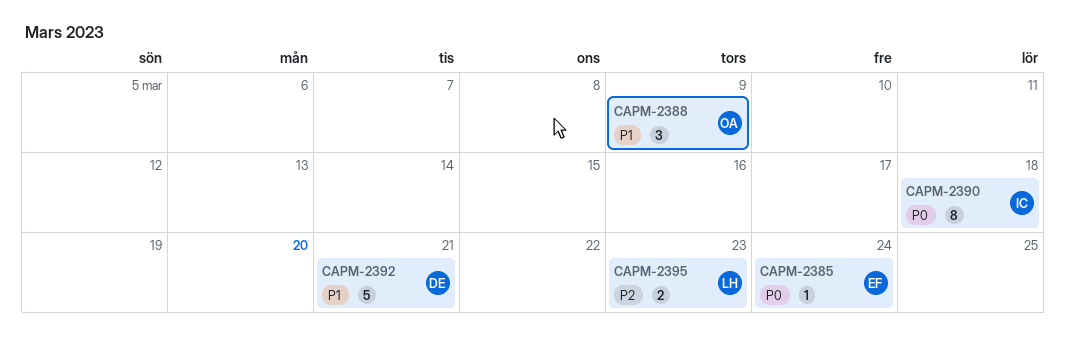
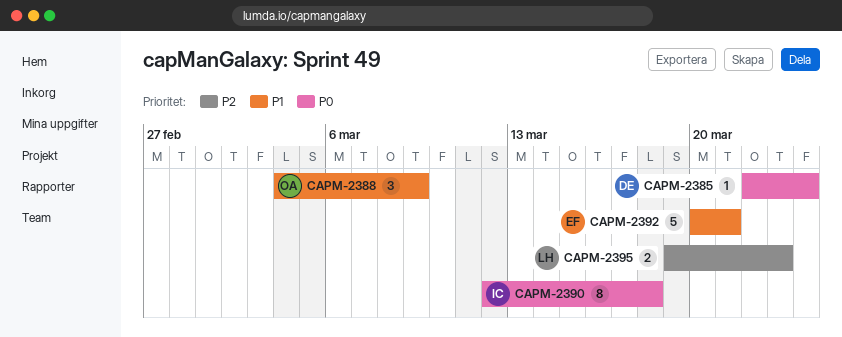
CAPM-2385, owner: EF -> DE
CAPM-2392, owner: DE -> EF

